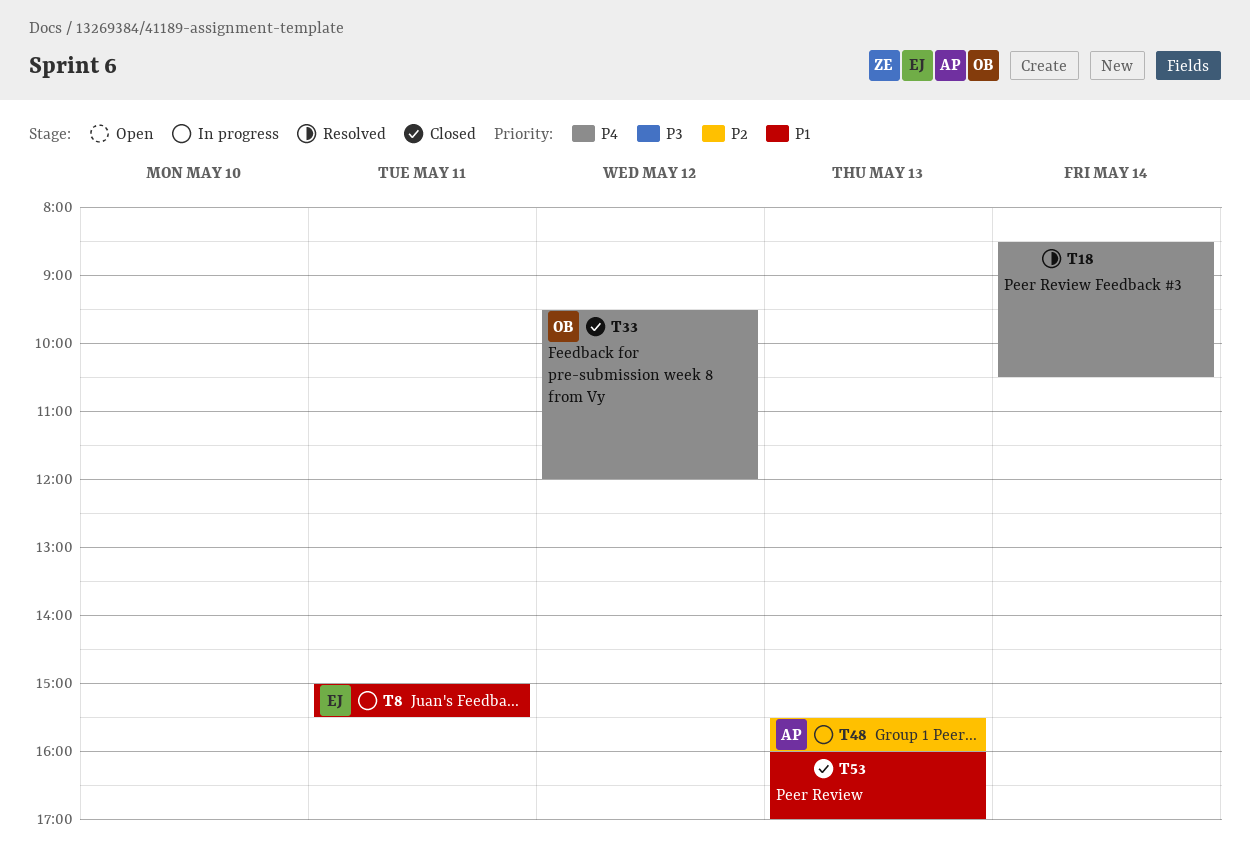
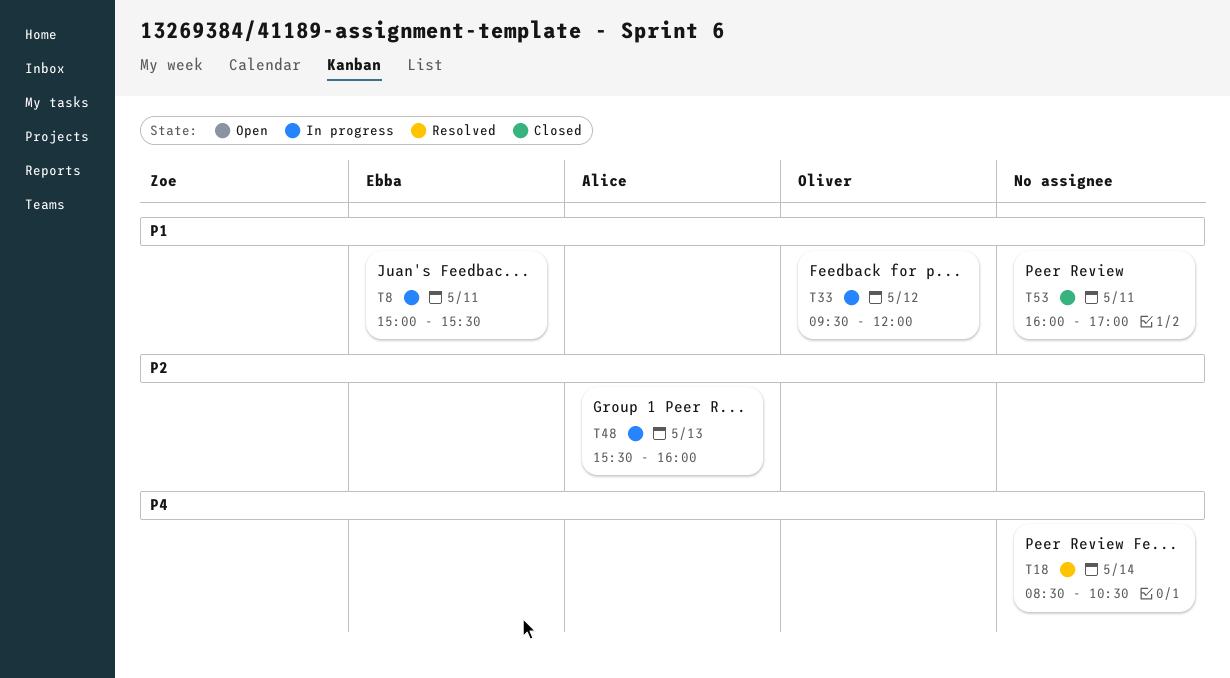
T33, status: Closed -> In progress
T33, priority: P4 -> P1
T53, day: May 13 -> May 11

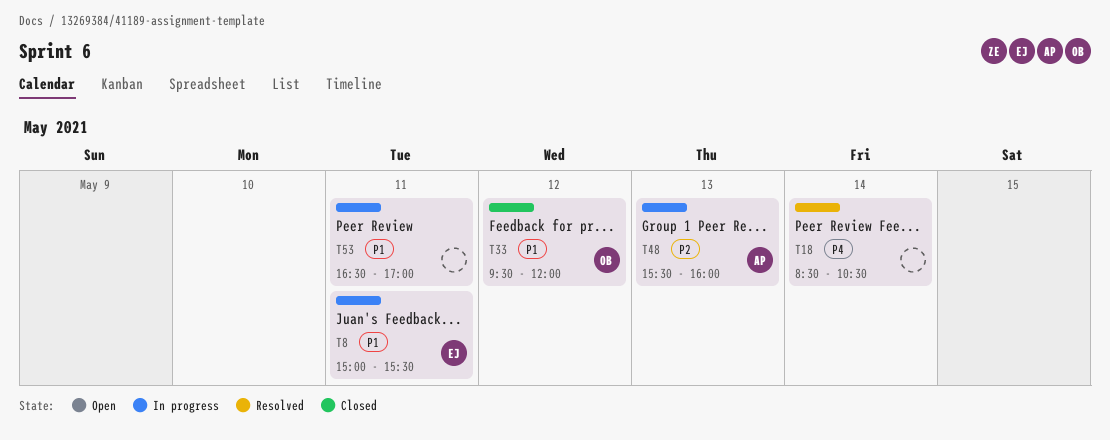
T33, status: In progress -> Closed
T53, status: Closed -> In progress
T53, begins: 16:00 -> 16:30

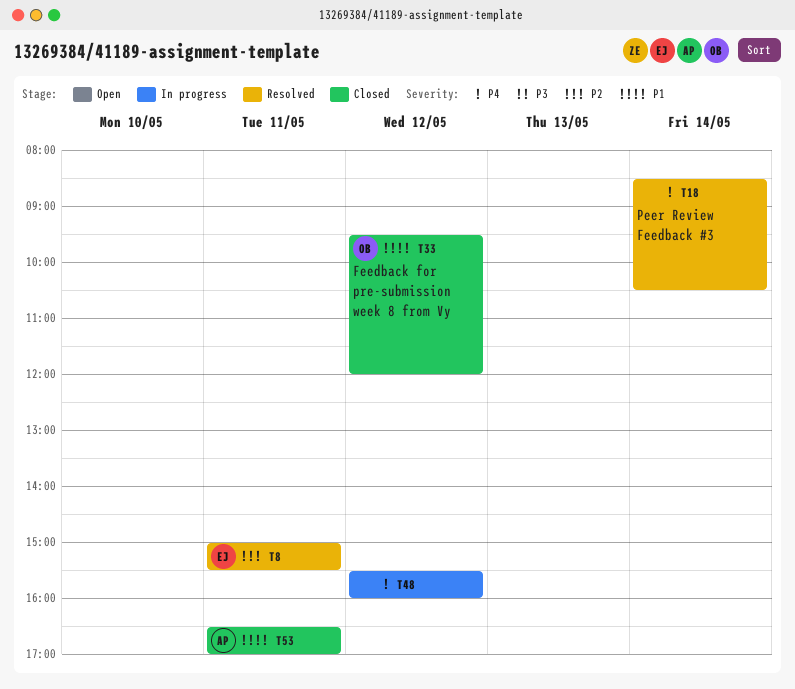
T8, status: In progress -> Resolved
T8, priority: P1 -> P2
T48, owner: AP -> none
T48, priority: P2 -> P4
T48, day: May 13 -> May 12
T53, status: In progress -> Closed
T53, owner: none -> AP

